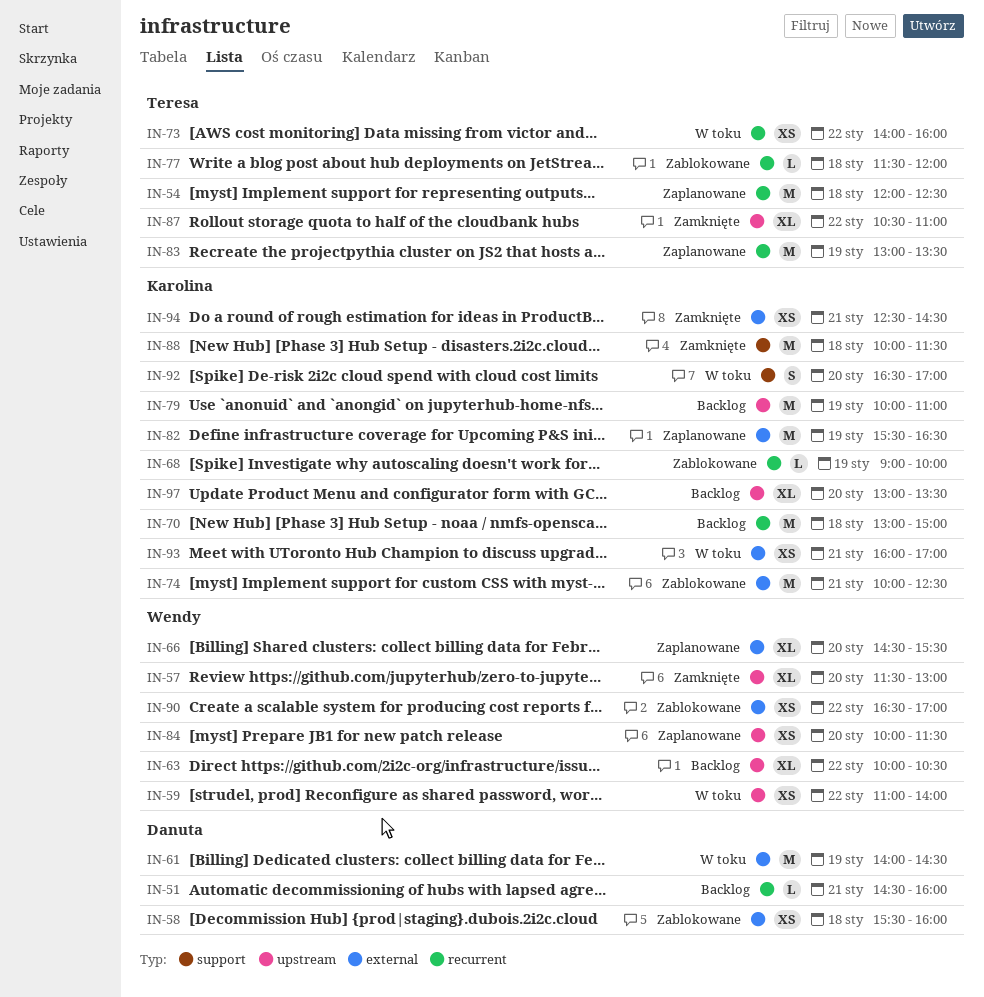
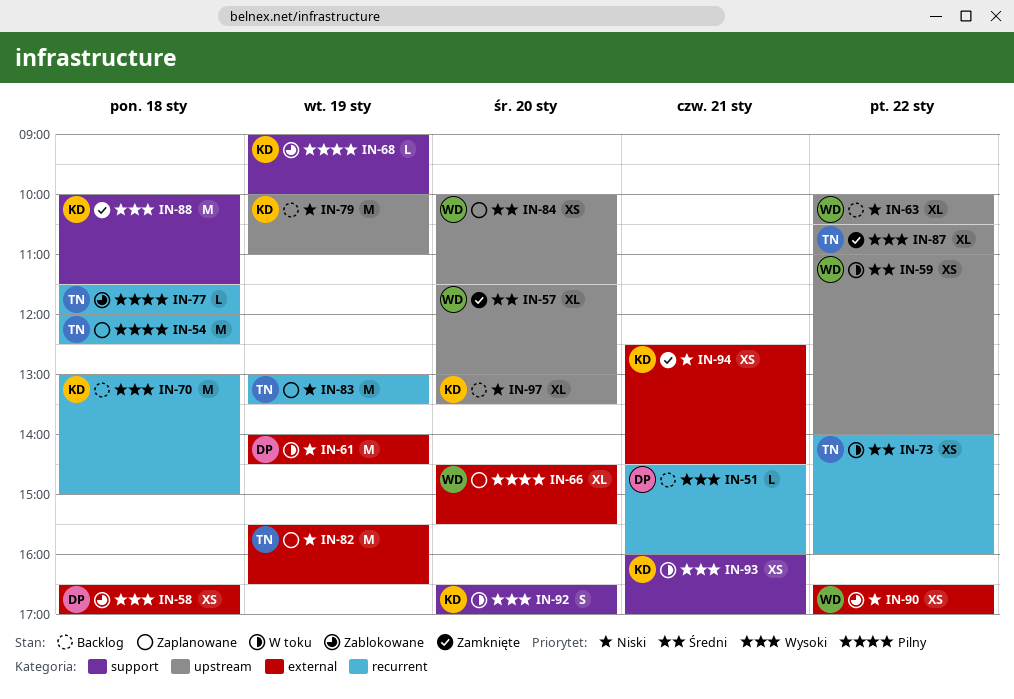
IN-58, begins: 15:30 -> 16:30
IN-58, ends: 16:00 -> 17:00
IN-68, label: recurrent -> support
IN-74: present -> none
IN-82, owner: Karolina -> Teresa
IN-93, label: external -> support

